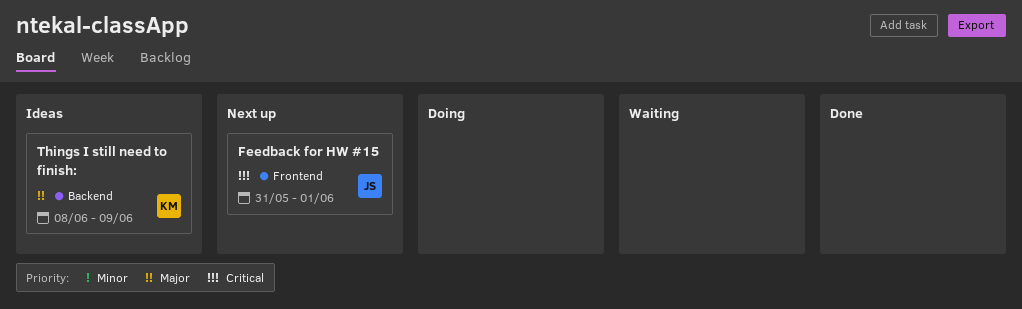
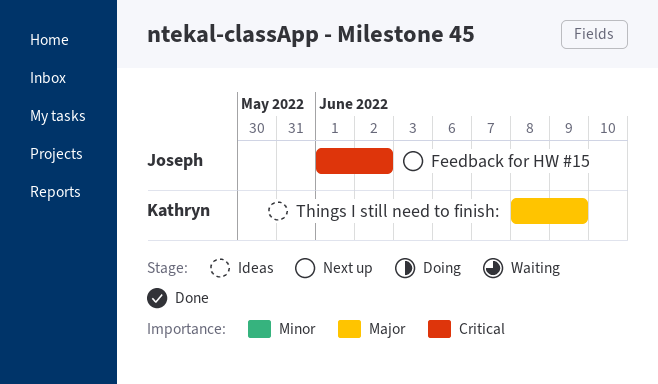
Feedback for HW #15, start: May 31 -> Jun 1
Feedback for HW #15, due: Jun 1 -> Jun 2

